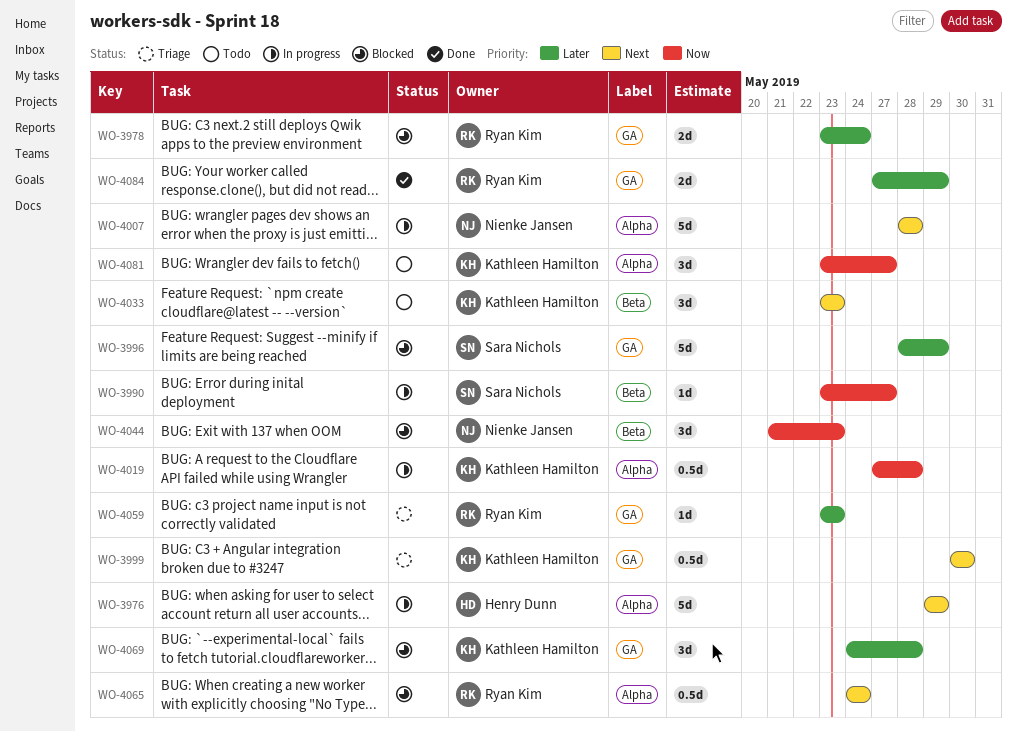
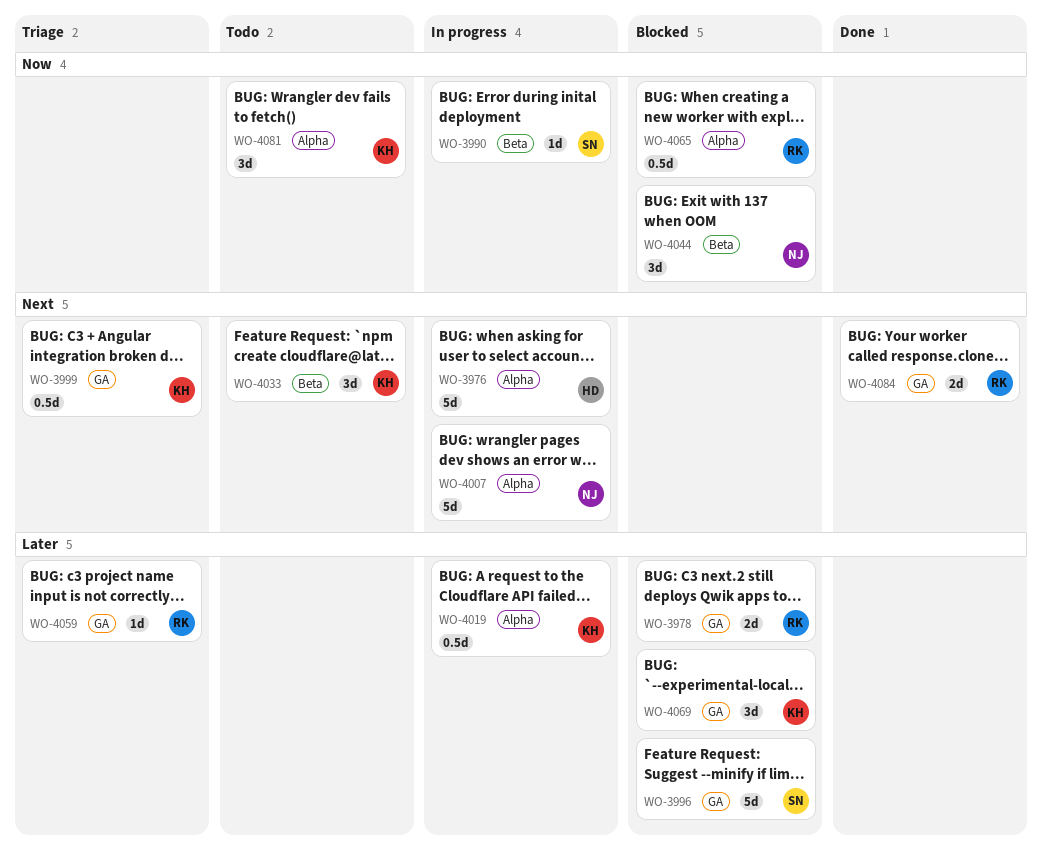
WO-4019, priority: Now -> Later
WO-4065, priority: Next -> Now
WO-4084, priority: Later -> Next

